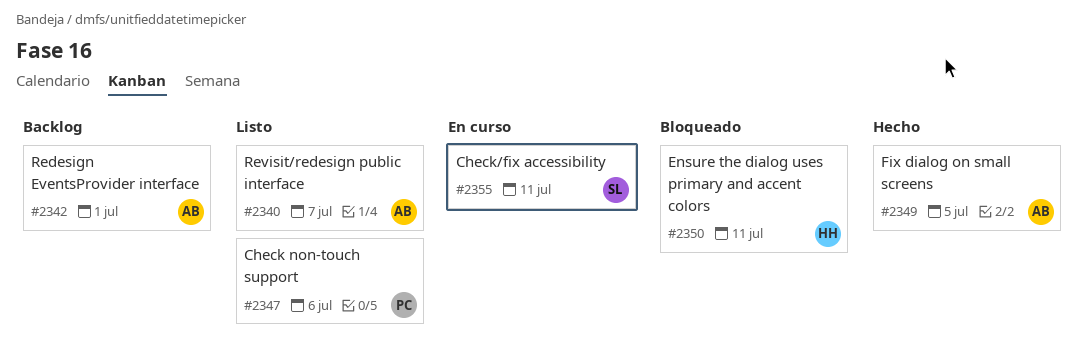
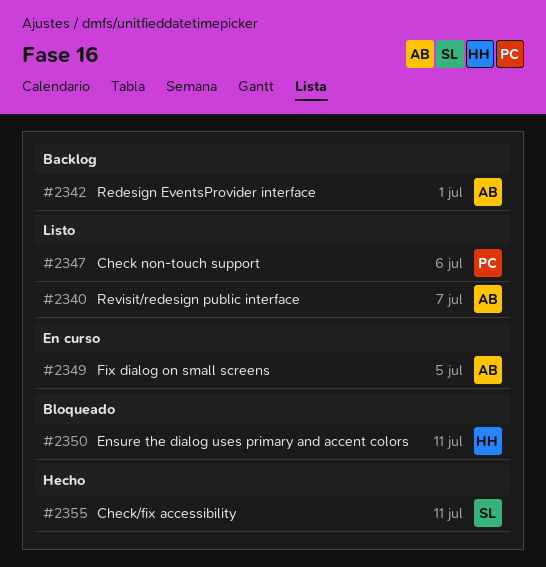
#2349, status: Hecho -> En curso
#2355, status: En curso -> Hecho

